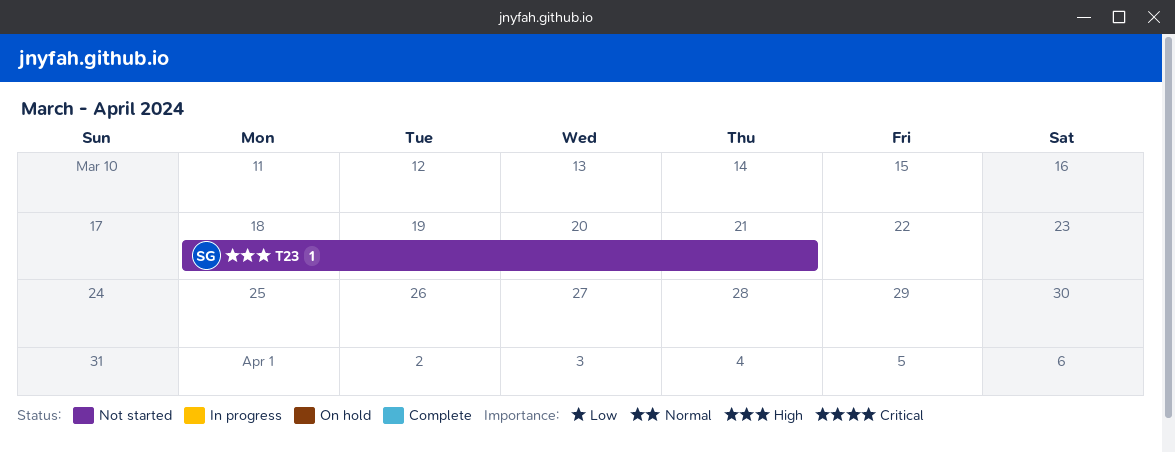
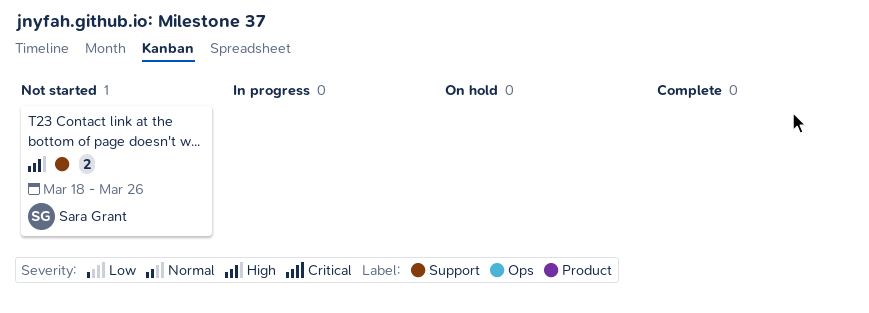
T23, estimate: 1 -> 2
T23, due: Mar 21 -> Mar 26

